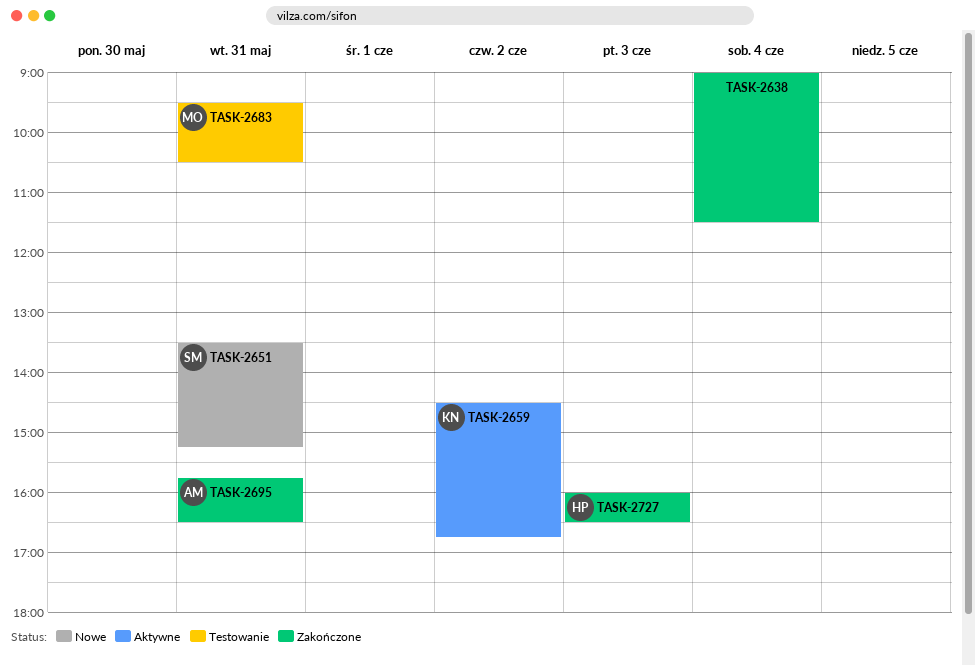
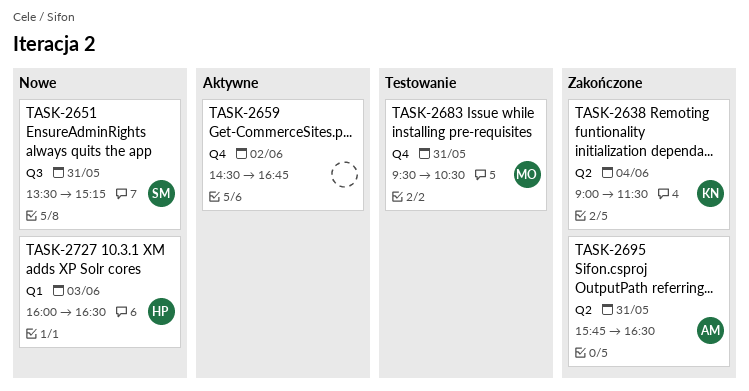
TASK-2638, owner: none -> KN
TASK-2659, owner: KN -> none
TASK-2727, status: Zakończone -> Nowe

